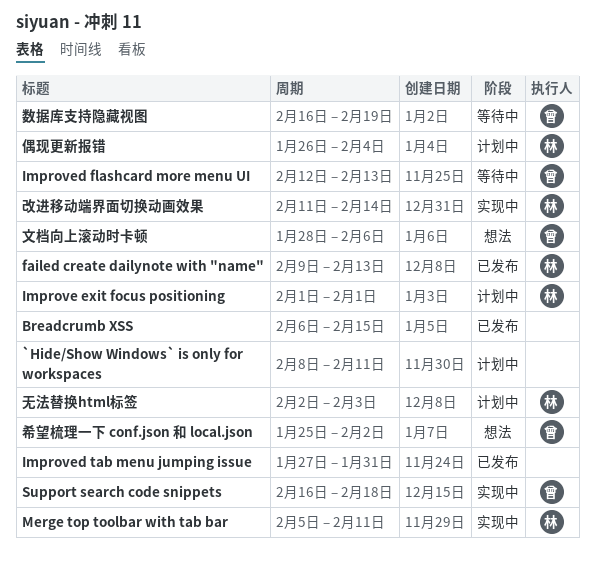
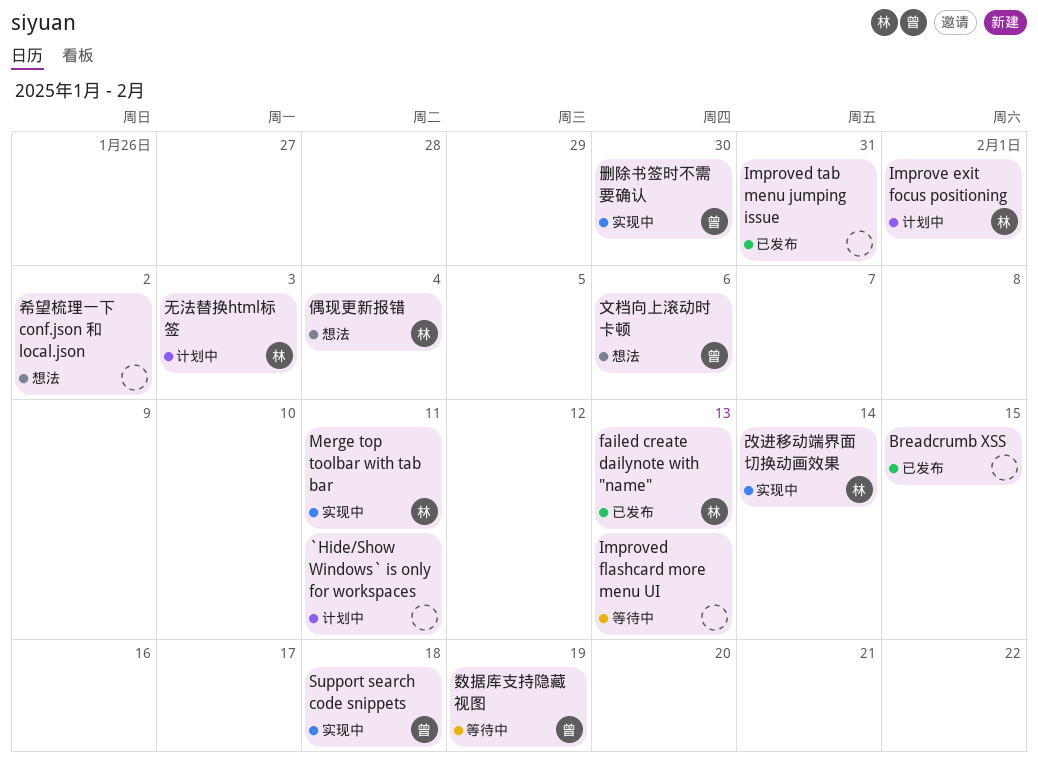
Improved flashcard more menu UI, owner: 曾 -> none
偶现更新报错, status: 计划中 -> 想法
删除书签时不需要确认: none -> present
希望梳理一下 conf.json 和 local.json, owner: 曾 -> none

